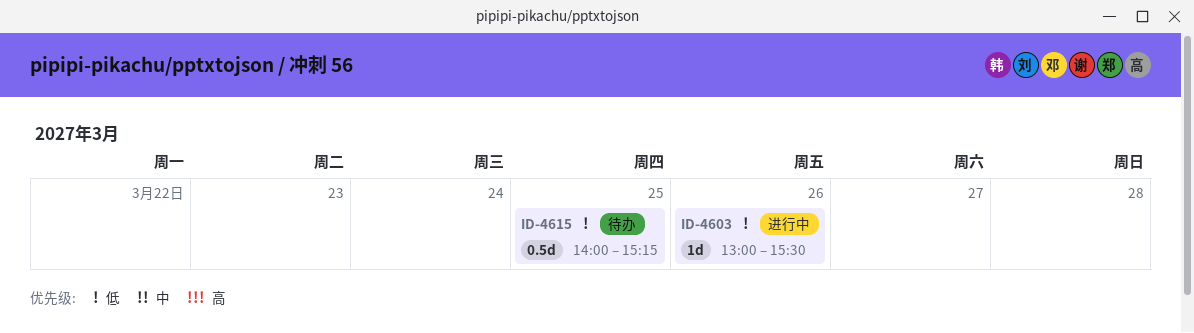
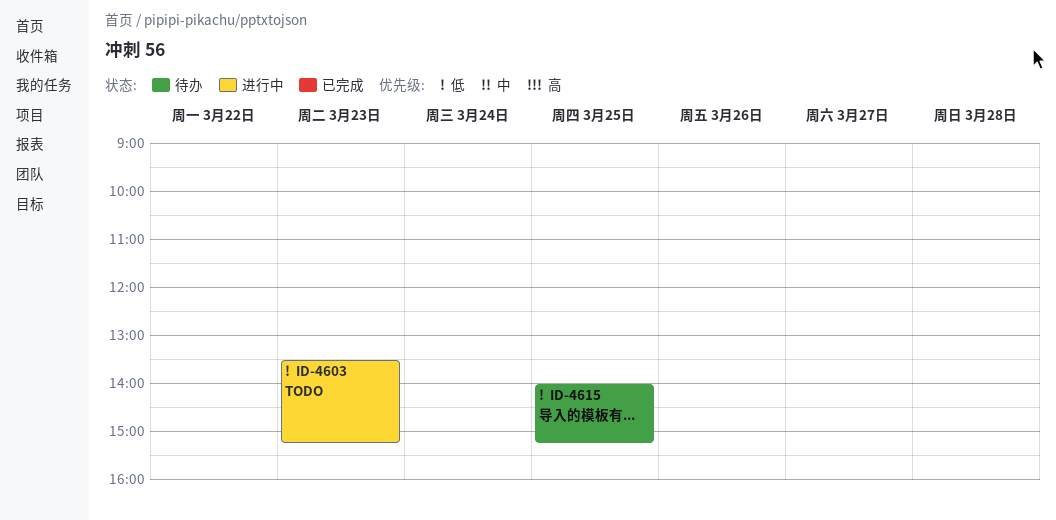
ID-4603, day: Mar 26 -> Mar 23
ID-4603, begins: 13:00 -> 13:30
ID-4603, ends: 15:30 -> 15:15

